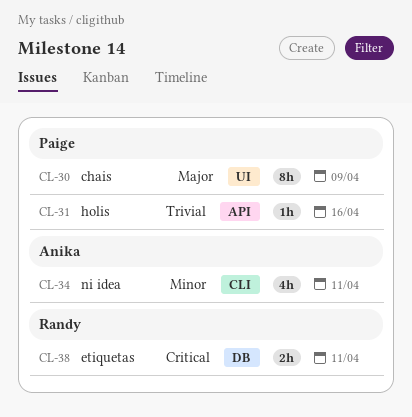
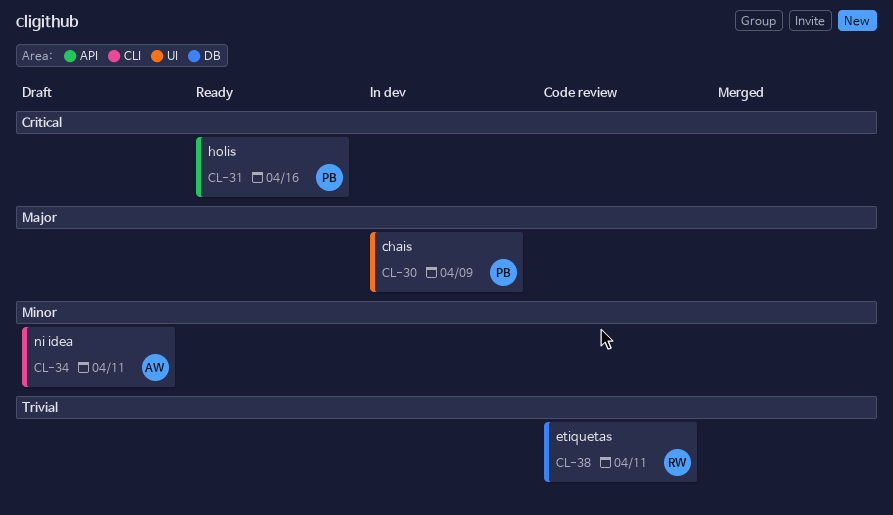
CL-31, priority: Trivial -> Critical
CL-38, priority: Critical -> Trivial

